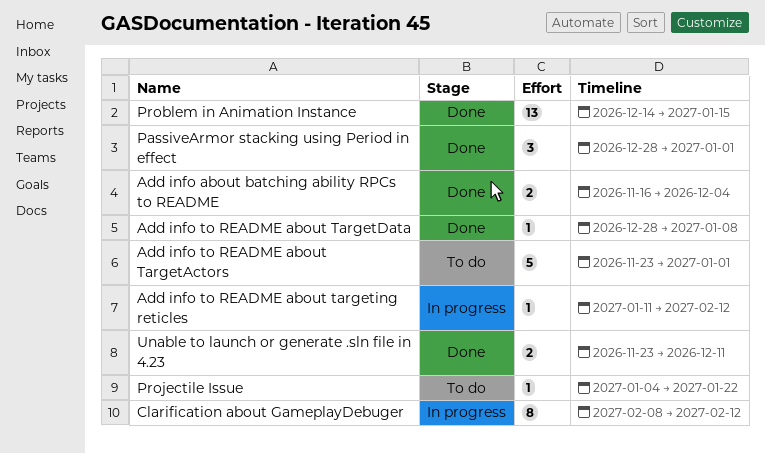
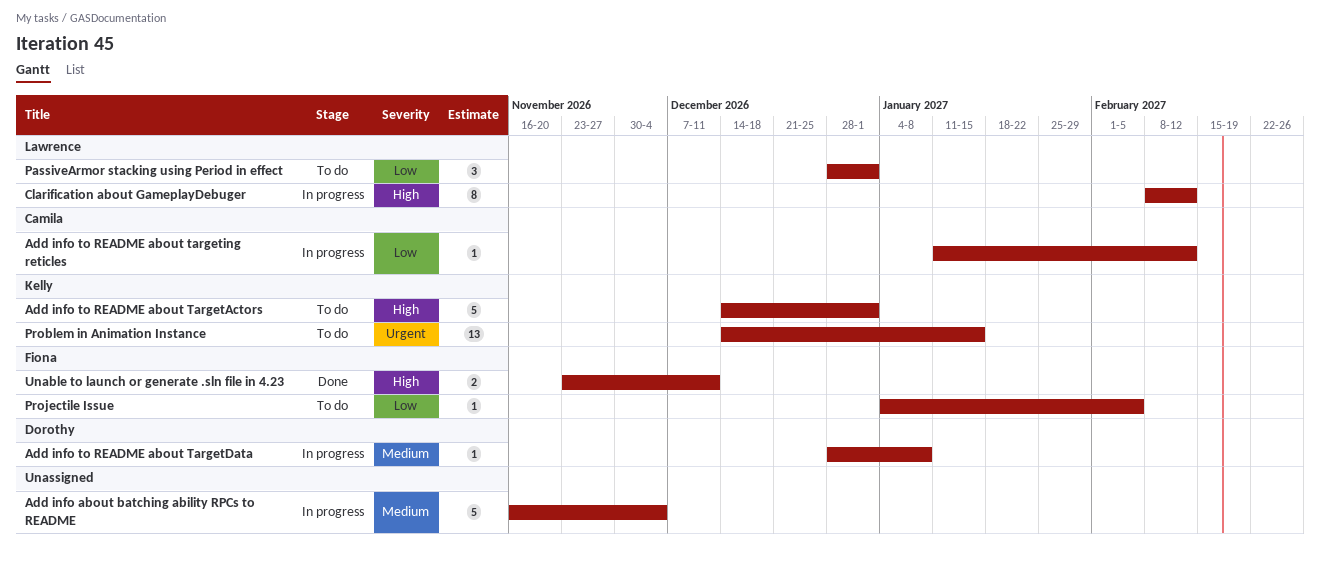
Add info about batching ability RPCs to README, status: Done -> In progress
Add info about batching ability RPCs to README, estimate: 2 -> 5
Add info to README about TargetActors, start: Nov 23 -> Dec 14
Add info to README about TargetData, status: Done -> In progress
PassiveArmor stacking using Period in effect, status: Done -> To do
Problem in Animation Instance, status: Done -> To do
Projectile Issue, due: Jan 22 -> Feb 5

